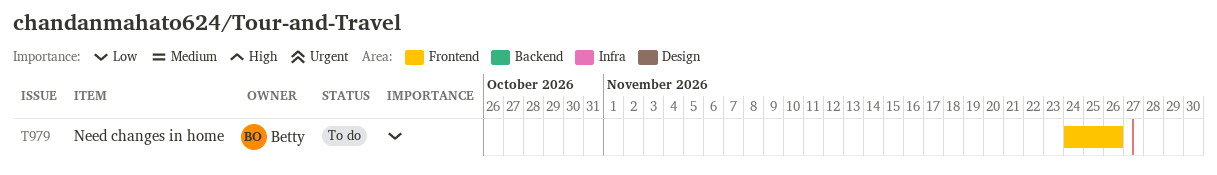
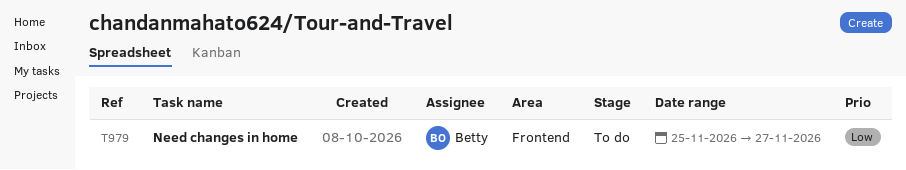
T979, start: Nov 24 -> Nov 25
T979, due: Nov 26 -> Nov 27

